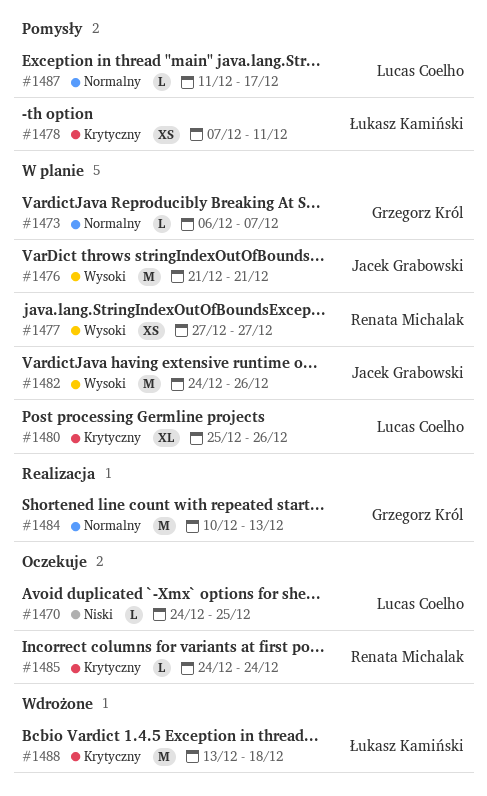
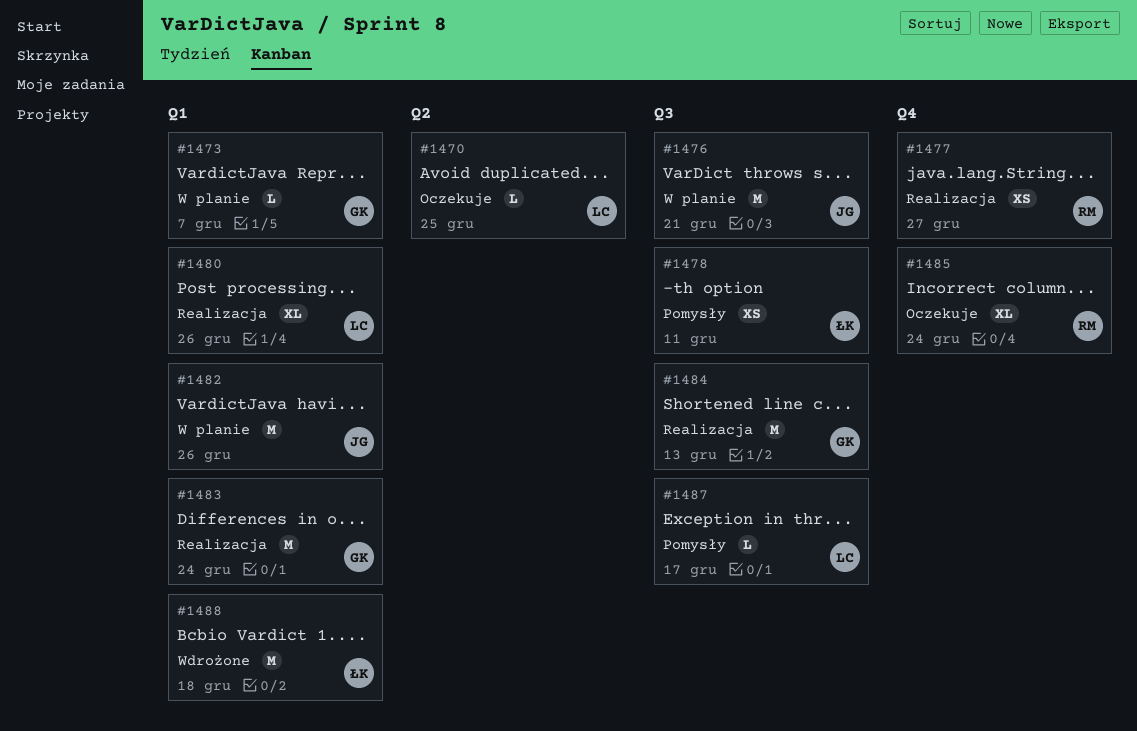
#1477, status: W planie -> Realizacja
#1480, status: W planie -> Realizacja
#1483: none -> present
#1485, estimate: L -> XL

